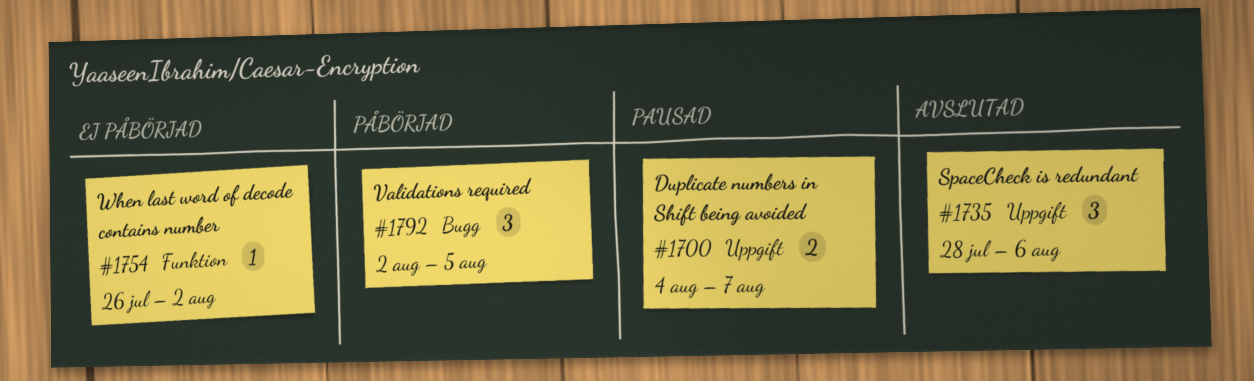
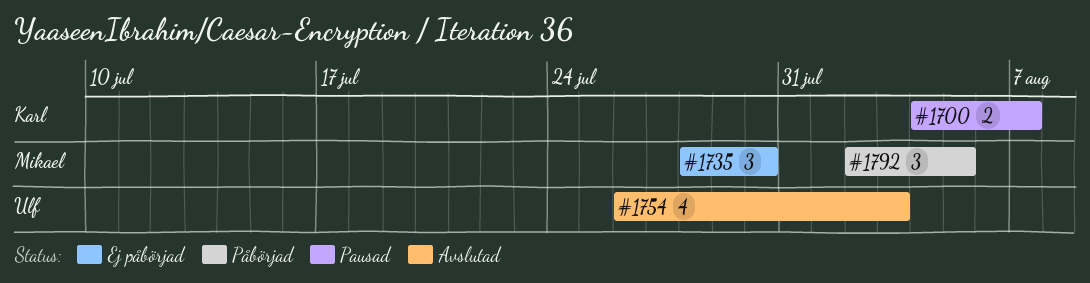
#1735, status: Avslutad -> Ej påbörjad
#1735, due: Aug 6 -> Jul 30
#1754, status: Ej påbörjad -> Avslutad
#1754, estimate: 1 -> 4
#1754, due: Aug 2 -> Aug 3

